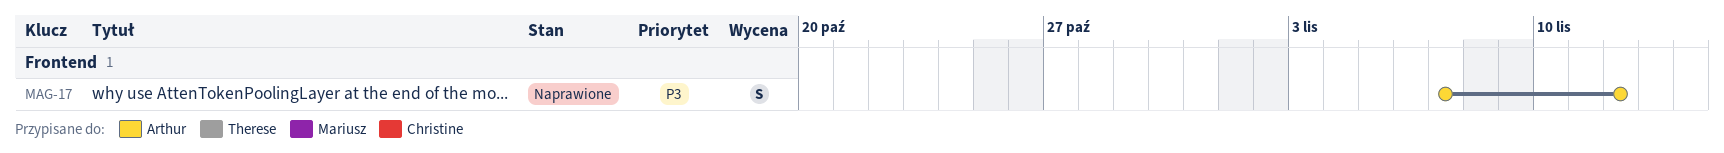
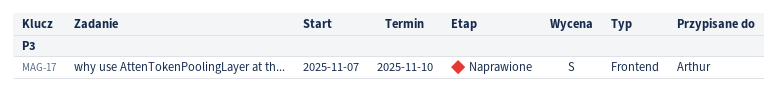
MAG-17, due: Nov 12 -> Nov 10

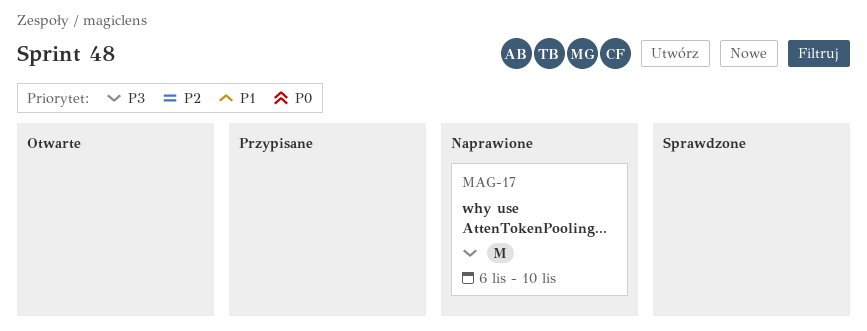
MAG-17, estimate: S -> M
MAG-17, start: Nov 7 -> Nov 6

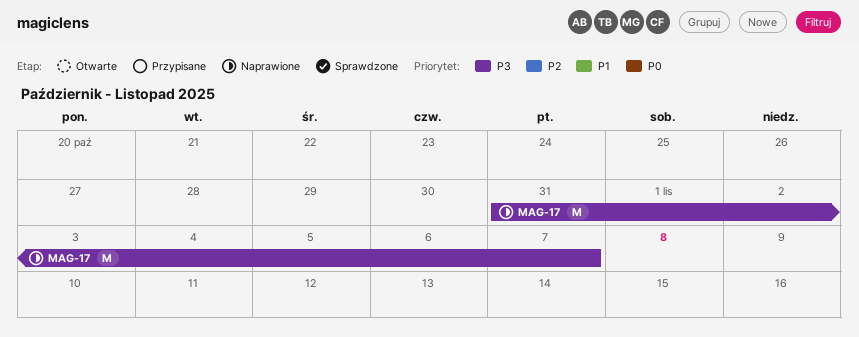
MAG-17, start: Nov 6 -> Oct 31
MAG-17, due: Nov 10 -> Nov 7

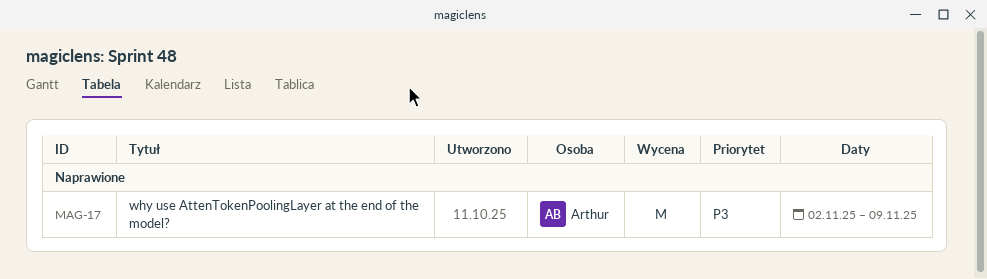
MAG-17, start: Oct 31 -> Nov 2
MAG-17, due: Nov 7 -> Nov 9

